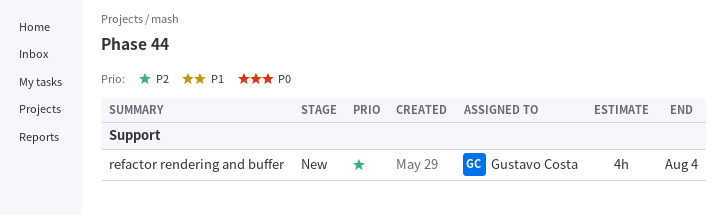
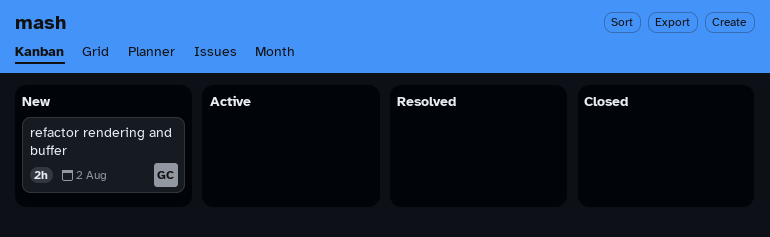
refactor rendering and buffer, estimate: 4h -> 2h
refactor rendering and buffer, due: Aug 4 -> Aug 2

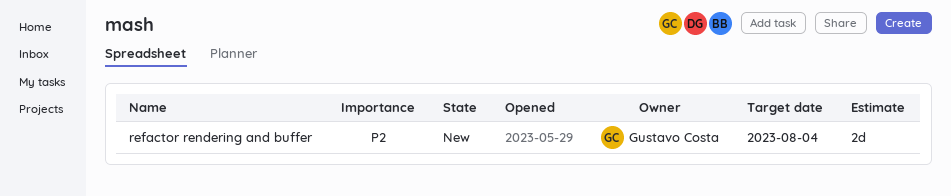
refactor rendering and buffer, estimate: 2h -> 2d
refactor rendering and buffer, due: Aug 2 -> Aug 4

